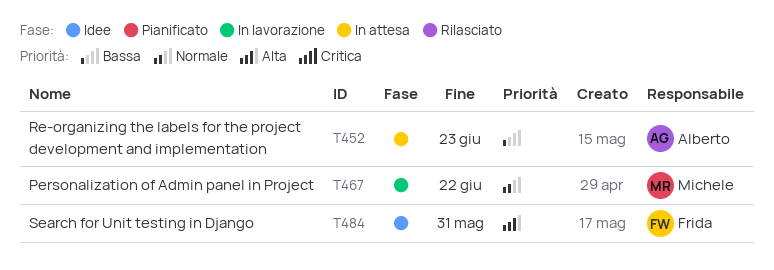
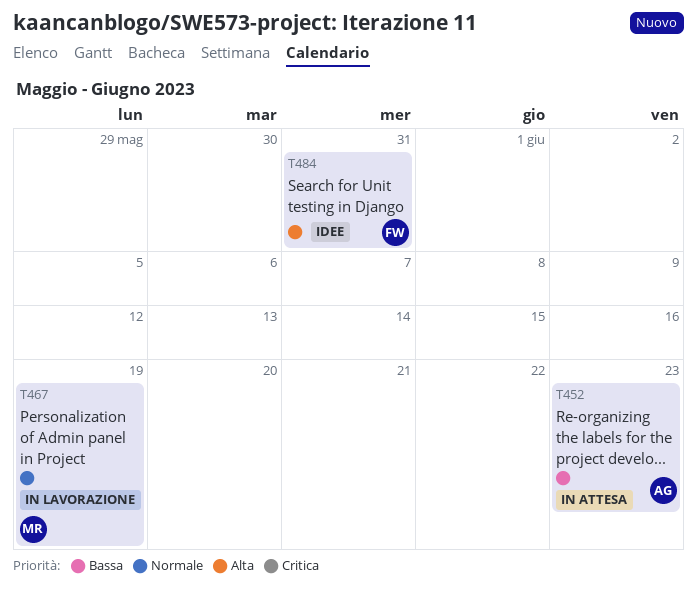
T467, due: Jun 22 -> Jun 19

